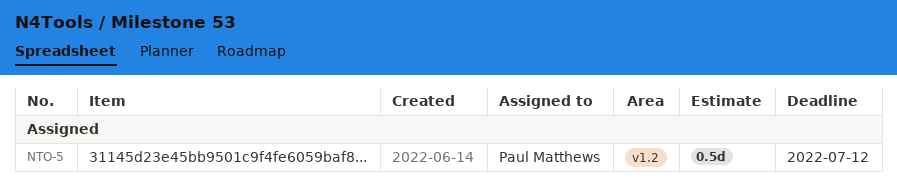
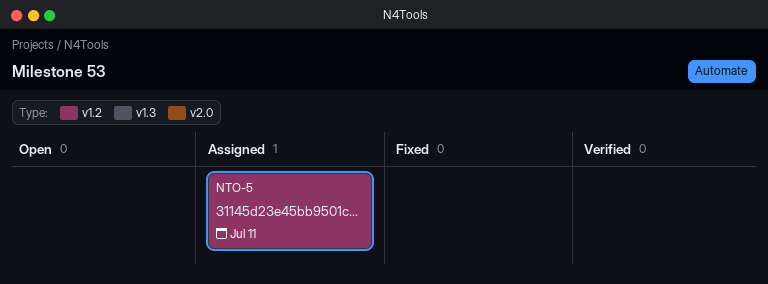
NTO-5, due: Jul 12 -> Jul 11

